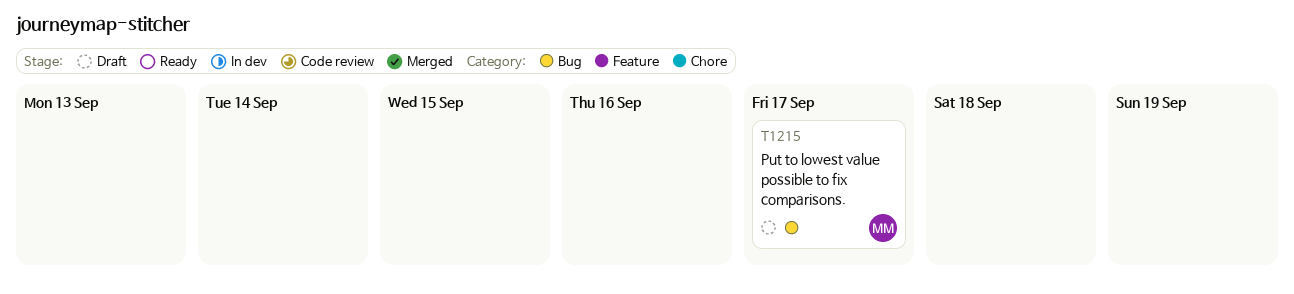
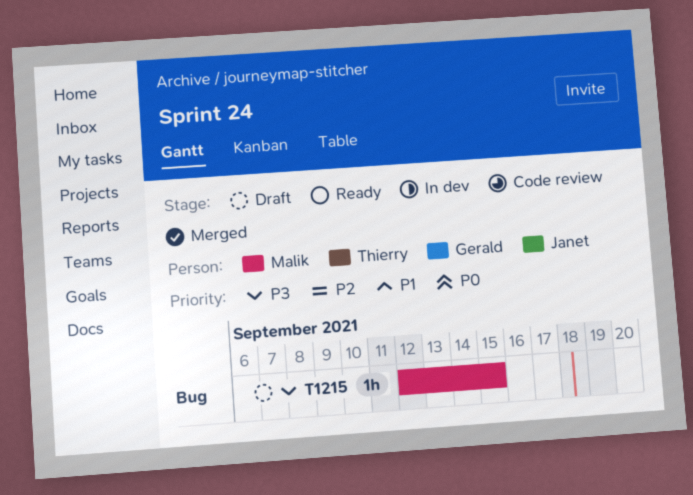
T1215, due: Sep 17 -> Sep 15

